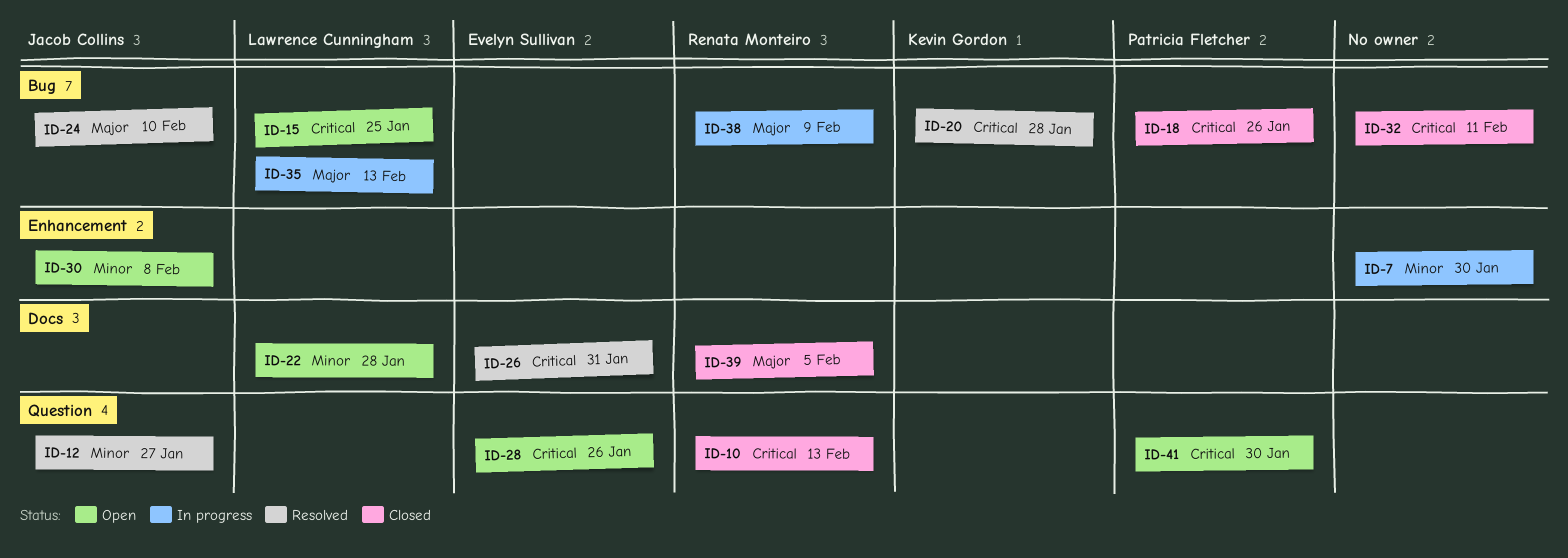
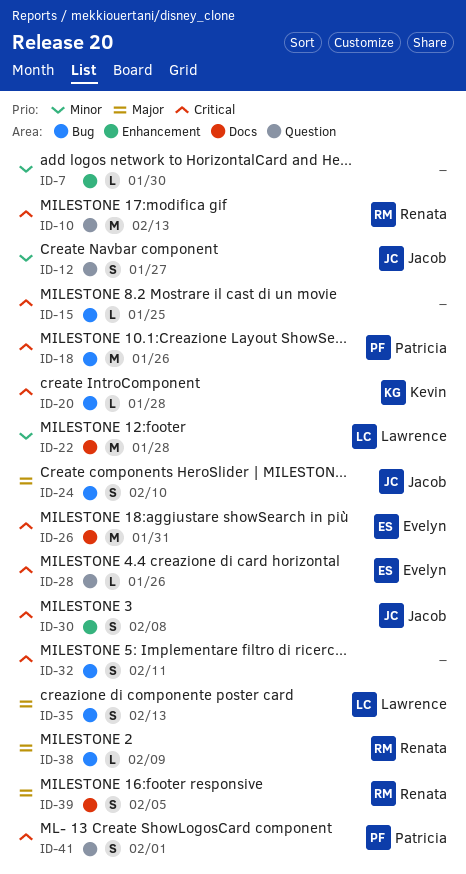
ID-15, owner: Lawrence Cunningham -> none
ID-30, priority: Minor -> Critical
ID-41, due: Jan 30 -> Feb 1

